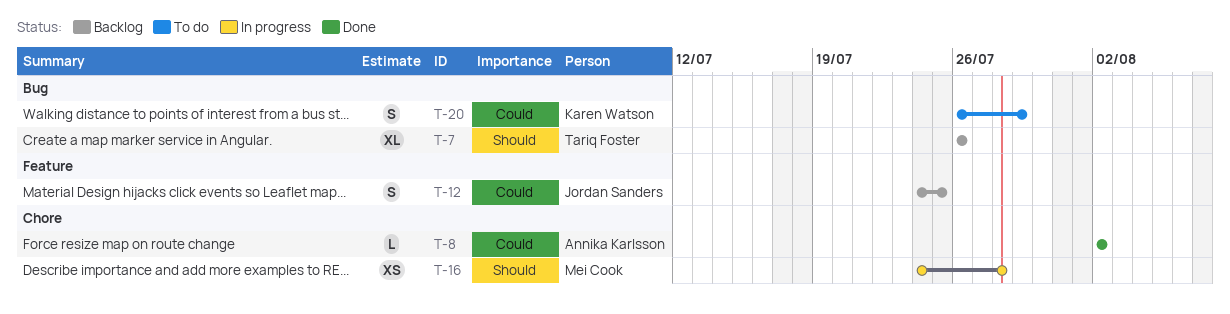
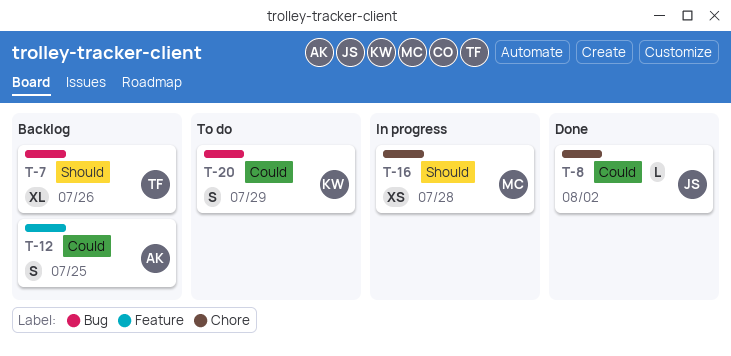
T-8, owner: Annika Karlsson -> Jordan Sanders
T-12, owner: Jordan Sanders -> Annika Karlsson

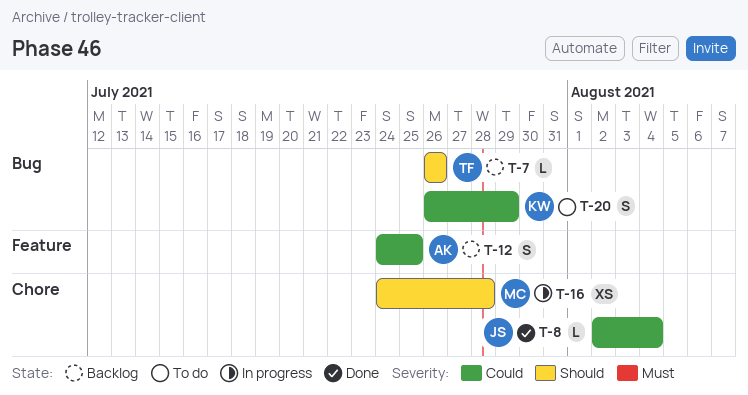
T-7, estimate: XL -> L
T-8, due: Aug 2 -> Aug 4

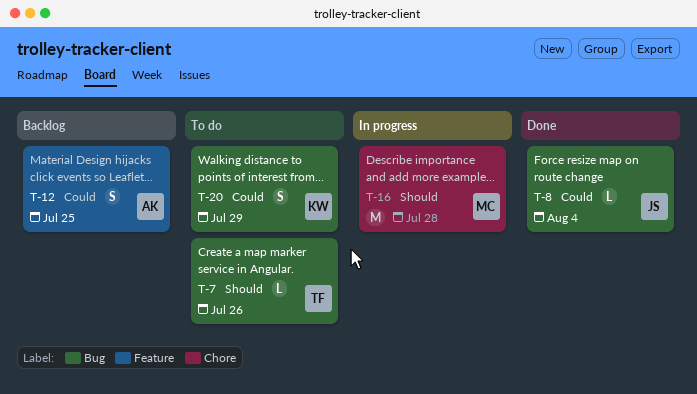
T-7, status: Backlog -> To do
T-8, label: Chore -> Bug
T-16, estimate: XS -> M

